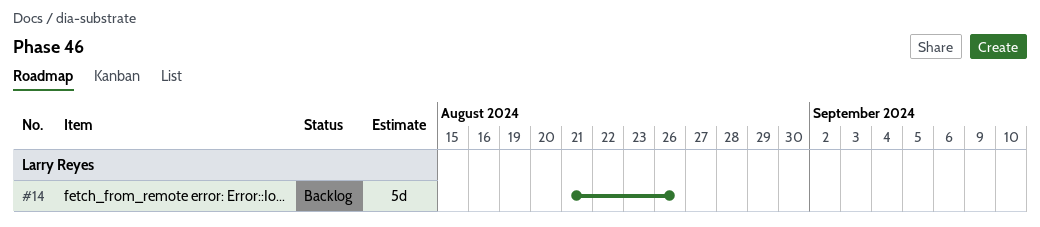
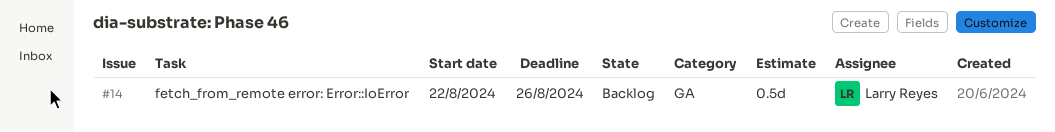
#14, estimate: 5d -> 0.5d
#14, start: Aug 21 -> Aug 22

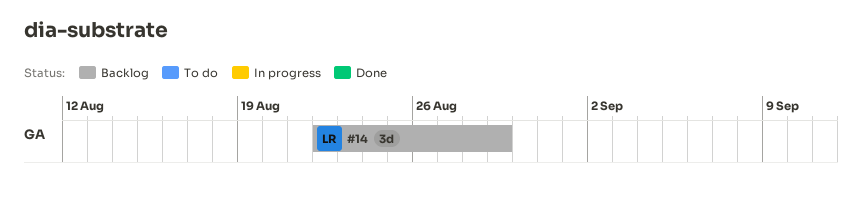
#14, estimate: 0.5d -> 3d
#14, due: Aug 26 -> Aug 29

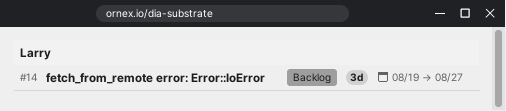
#14, start: Aug 22 -> Aug 19
#14, due: Aug 29 -> Aug 27

